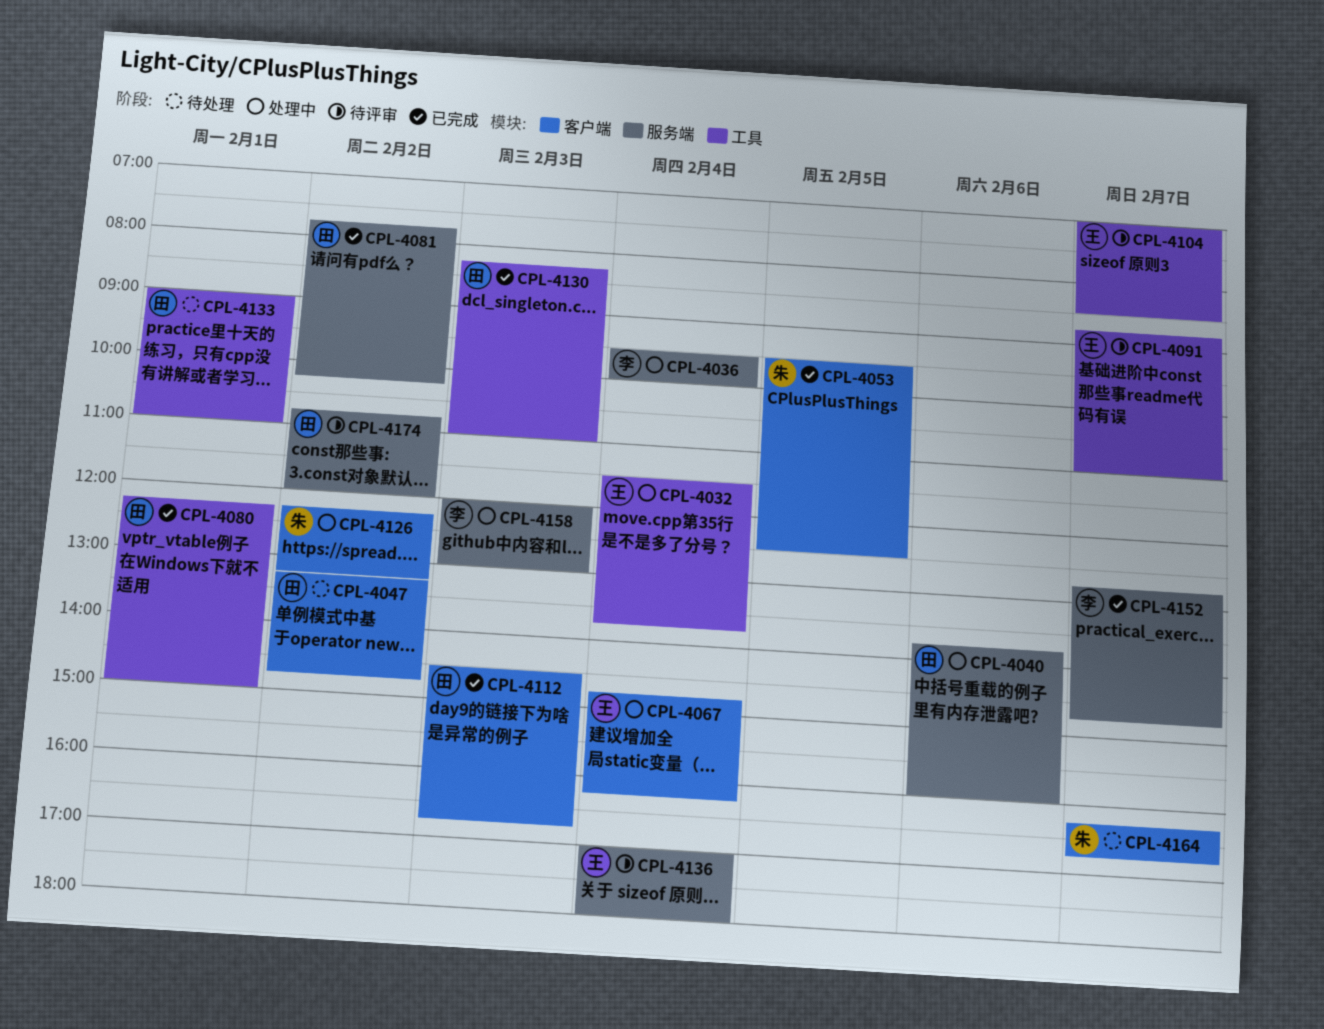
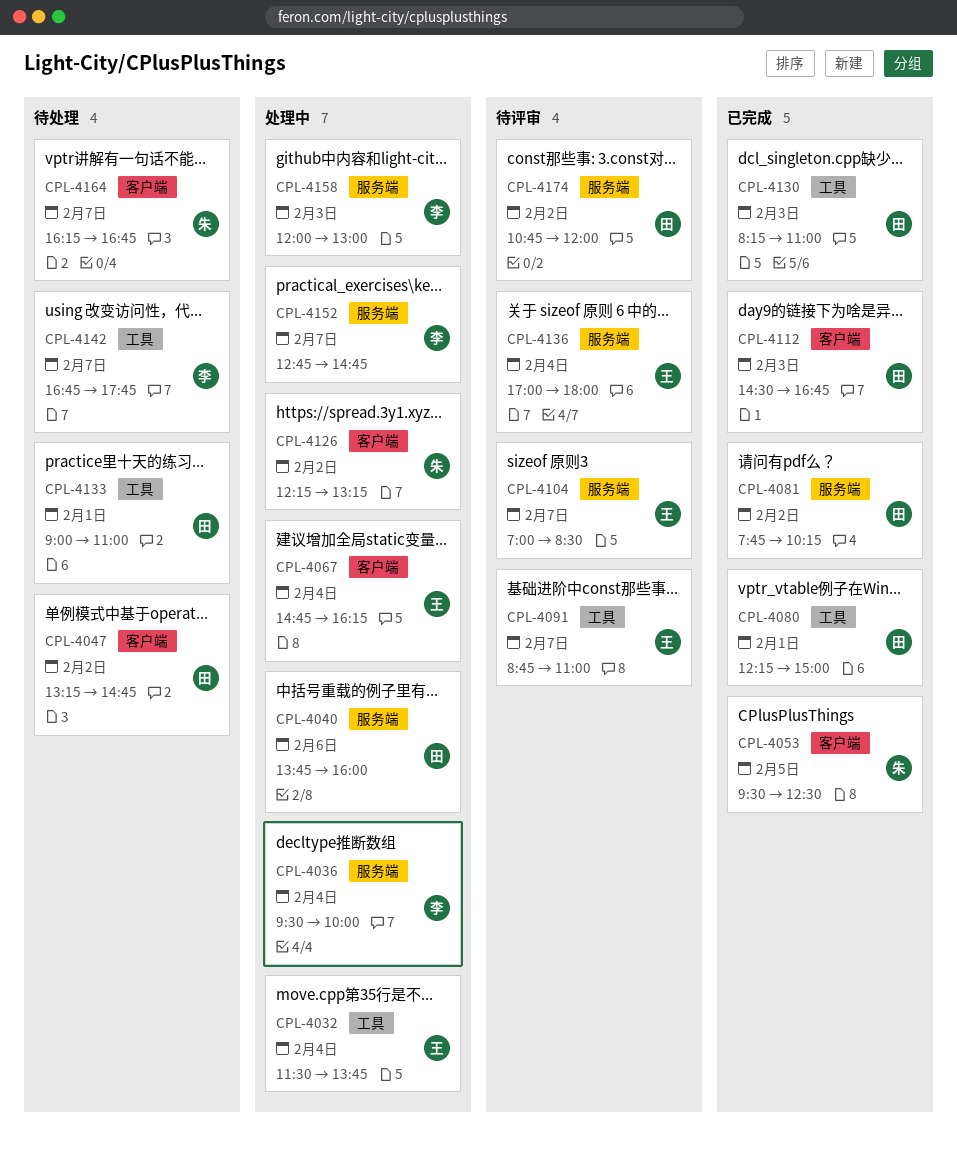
CPL-4104, label: 工具 -> 服务端
CPL-4142: none -> present
CPL-4152, status: 已完成 -> 处理中

